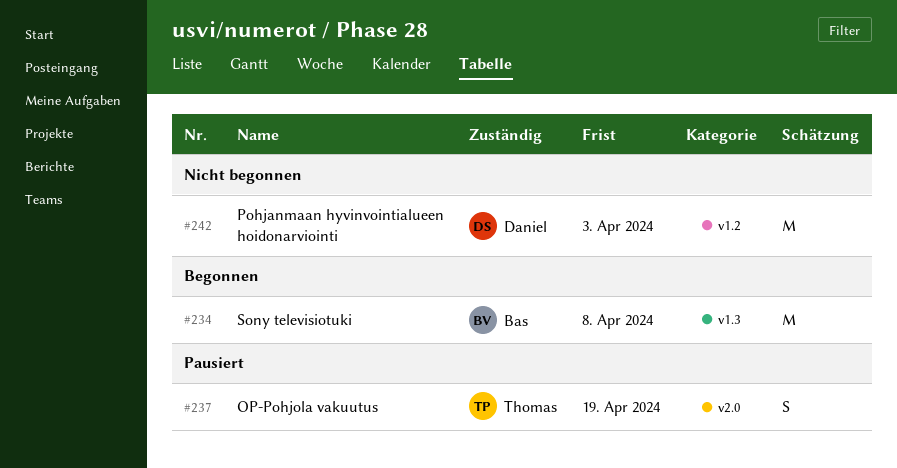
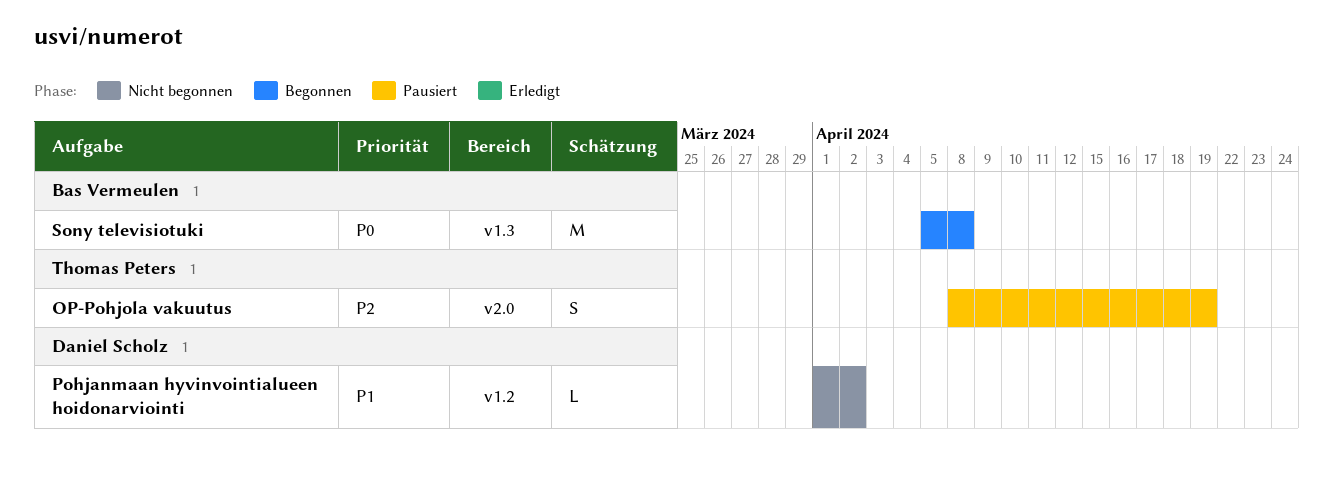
Pohjanmaan hyvinvointialueen hoidonarviointi, estimate: M -> L
Pohjanmaan hyvinvointialueen hoidonarviointi, due: Apr 3 -> Apr 2

